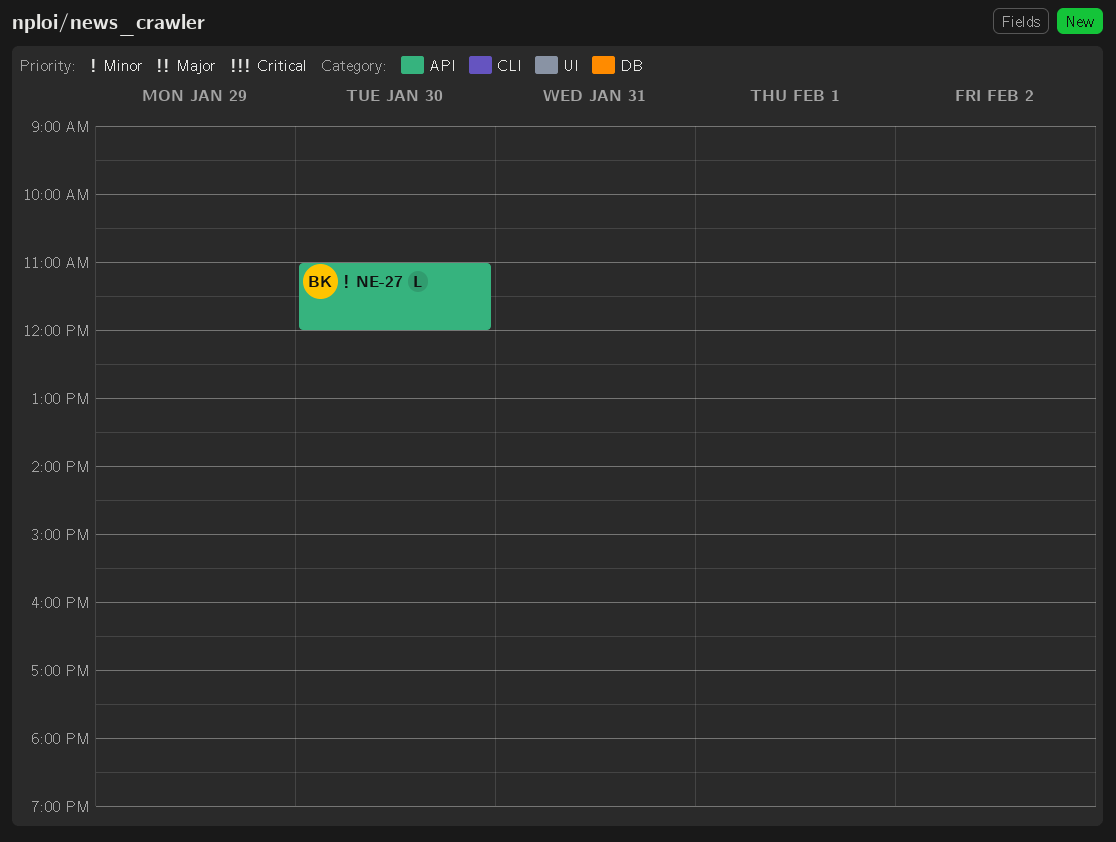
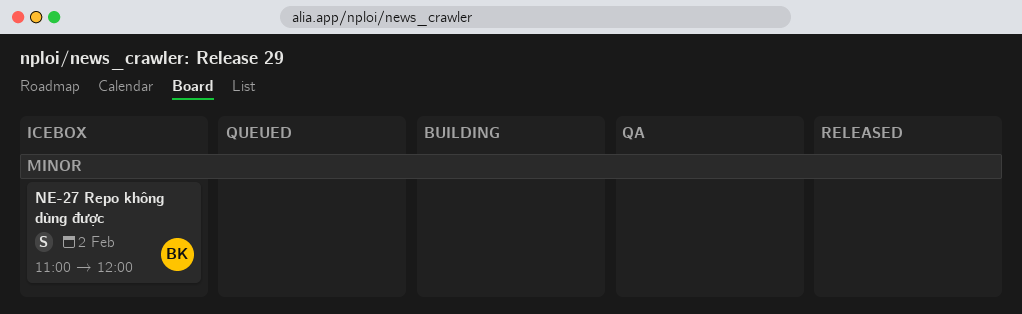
NE-27, estimate: L -> S
NE-27, day: Jan 30 -> Feb 2

